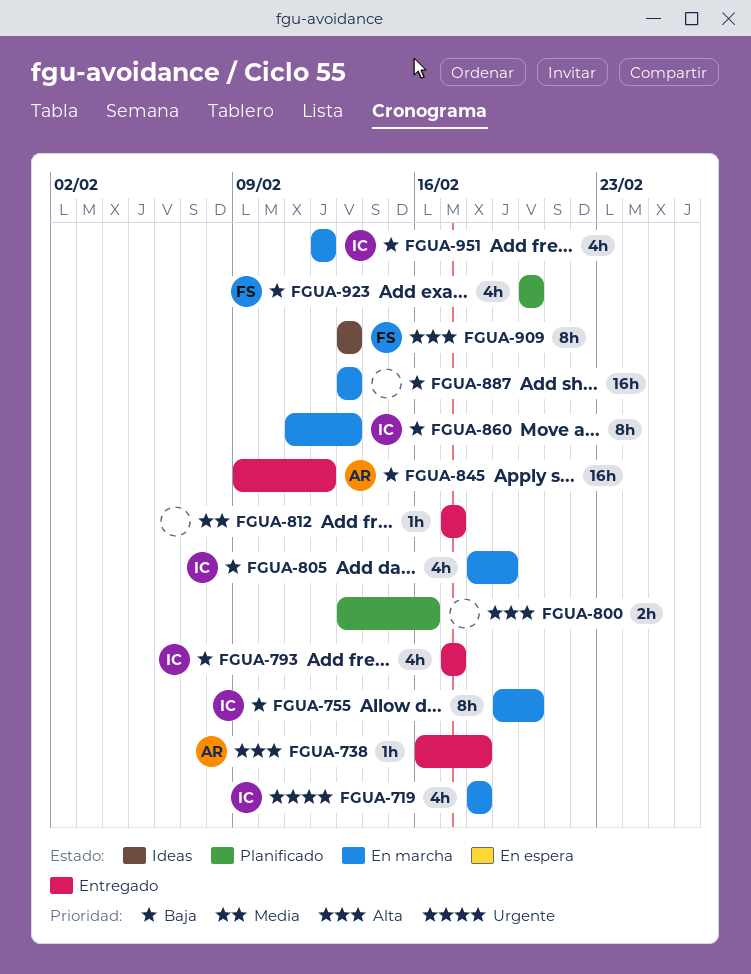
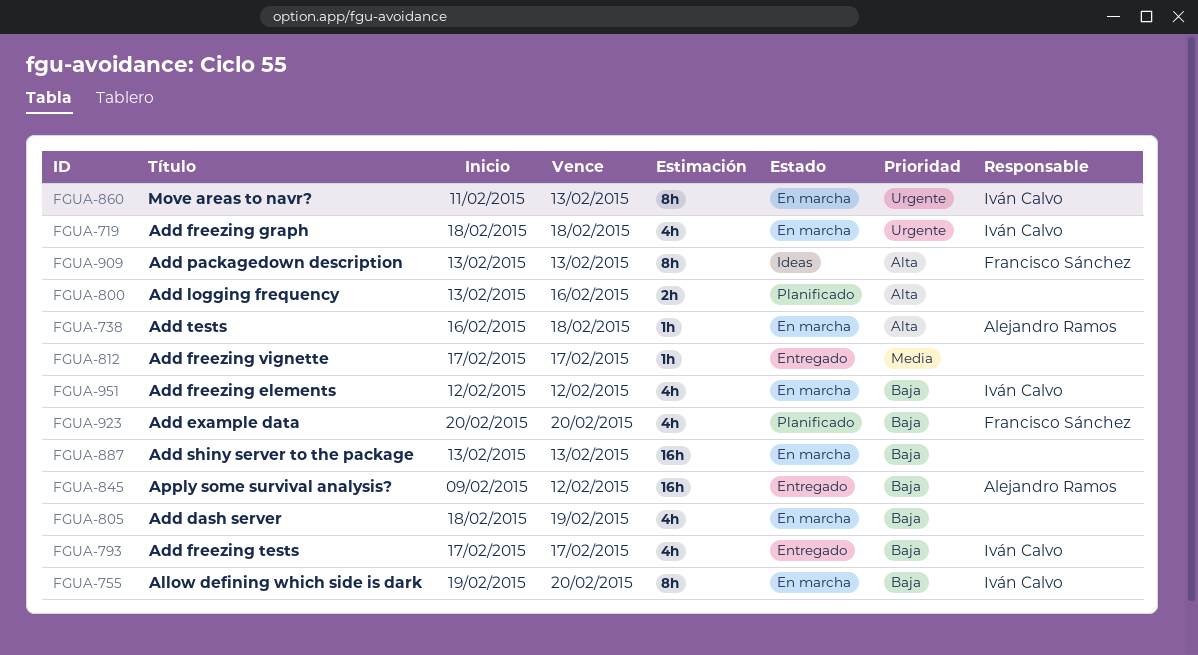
FGUA-738, status: Entregado -> En marcha
FGUA-805, owner: Iván Calvo -> none
FGUA-860, priority: Baja -> Urgente

